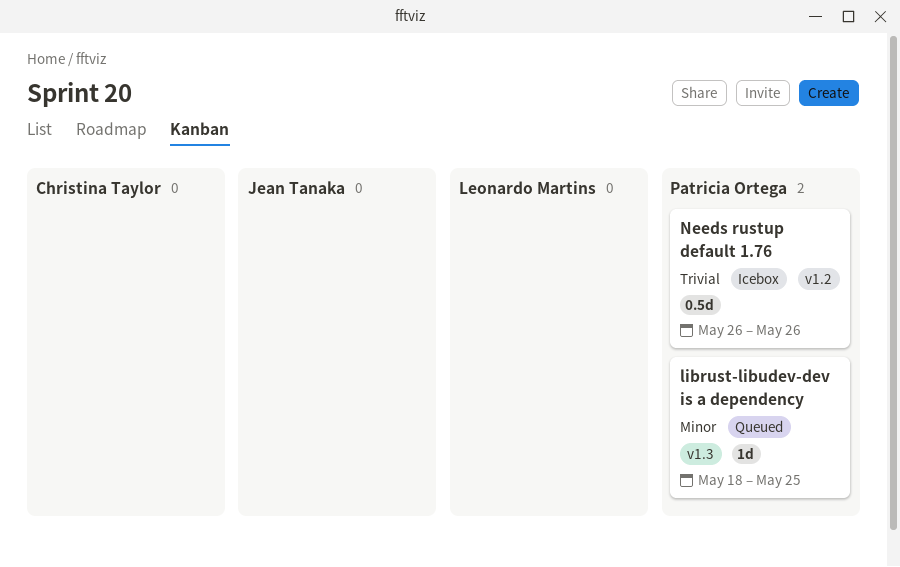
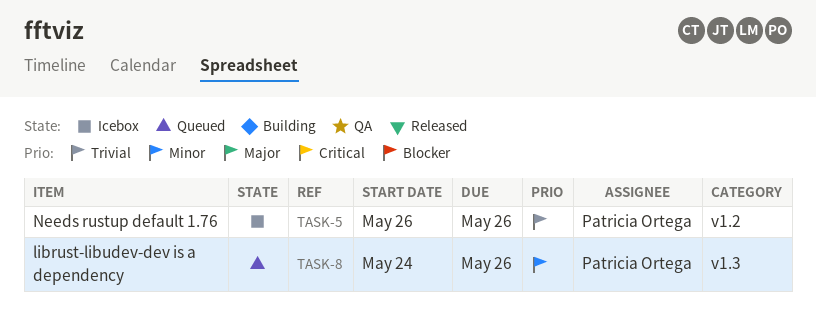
librust-libudev-dev is a dependency, start: May 18 -> May 24
librust-libudev-dev is a dependency, due: May 25 -> May 26

